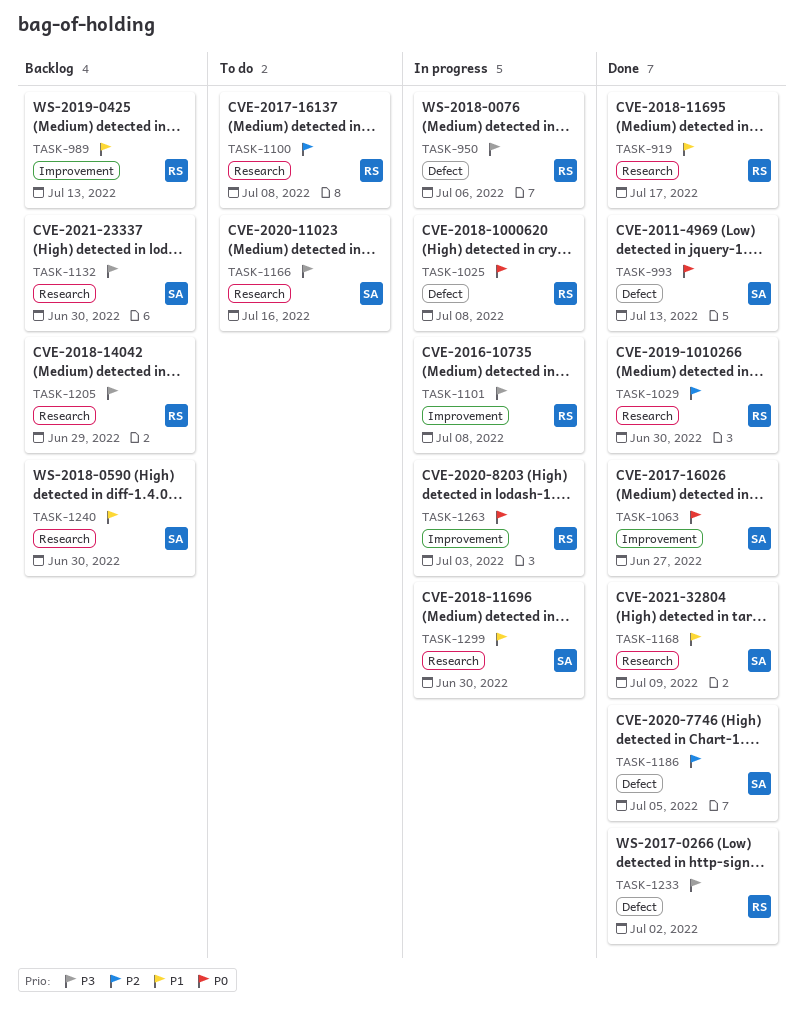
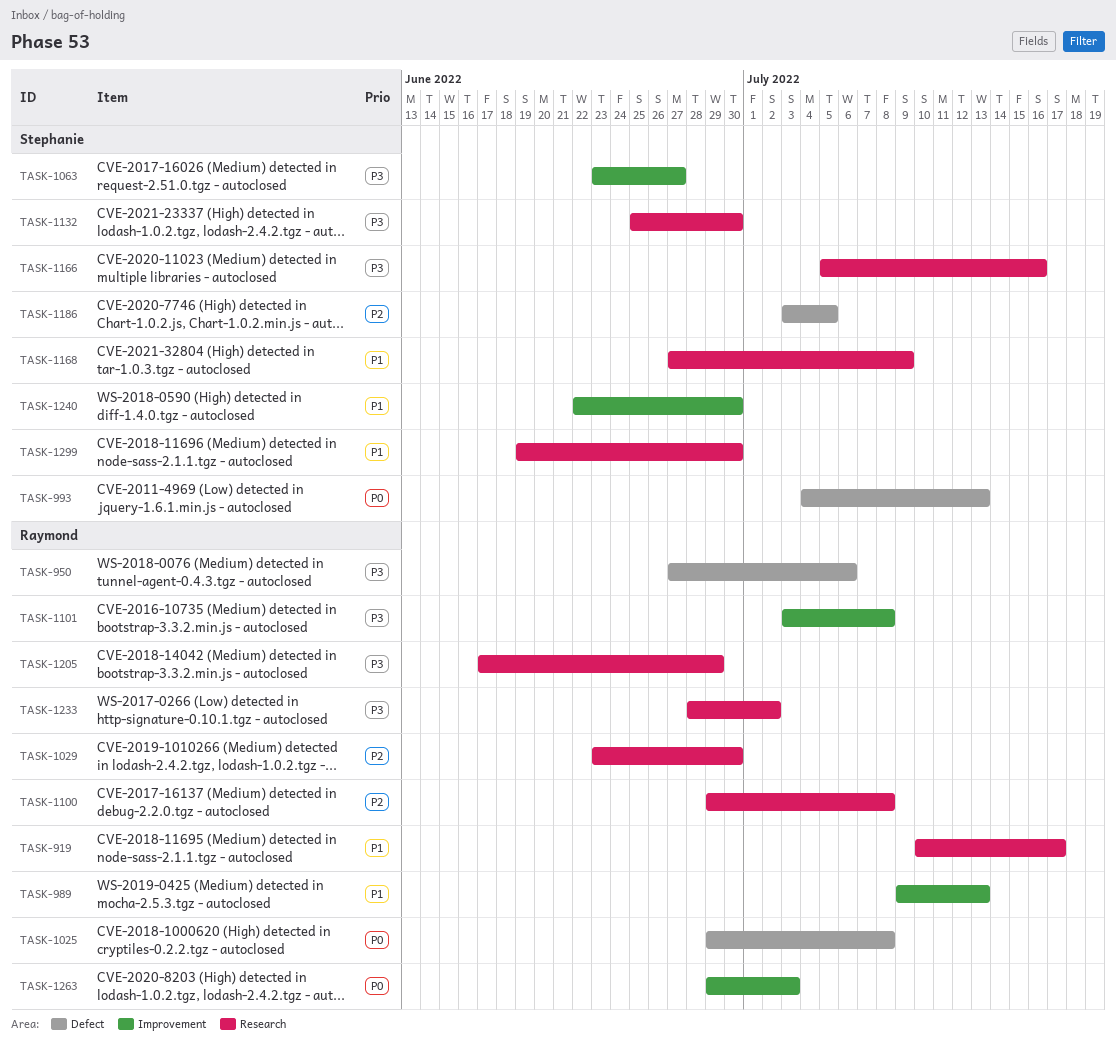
TASK-1063, priority: P0 -> P3
TASK-1233, label: Defect -> Research
TASK-1240, label: Research -> Improvement

